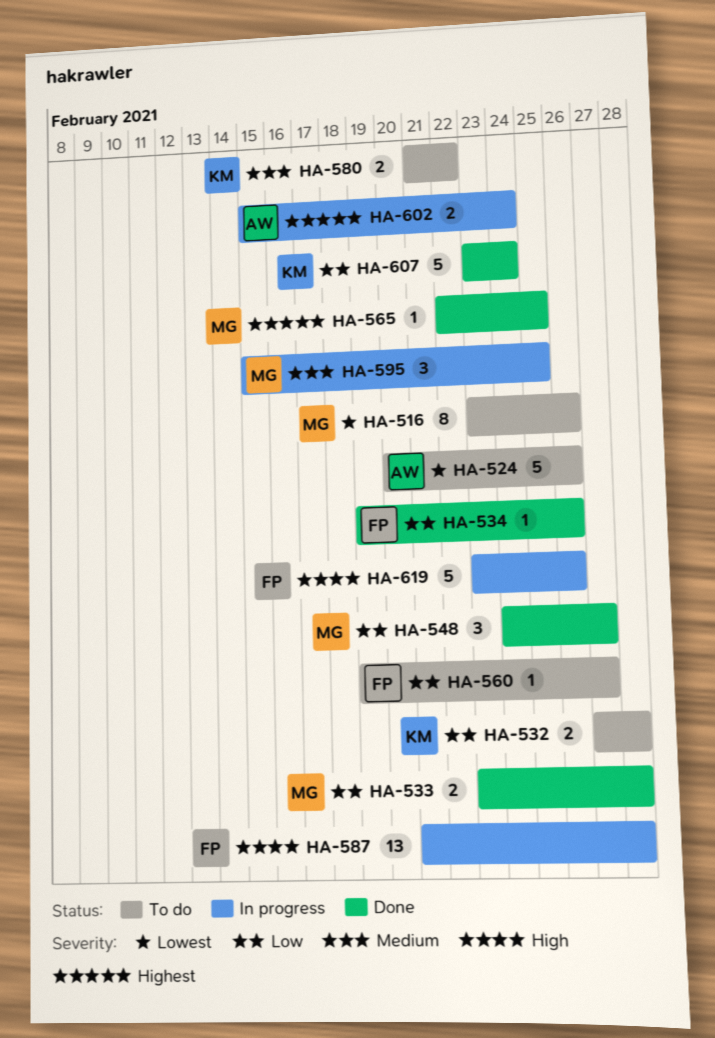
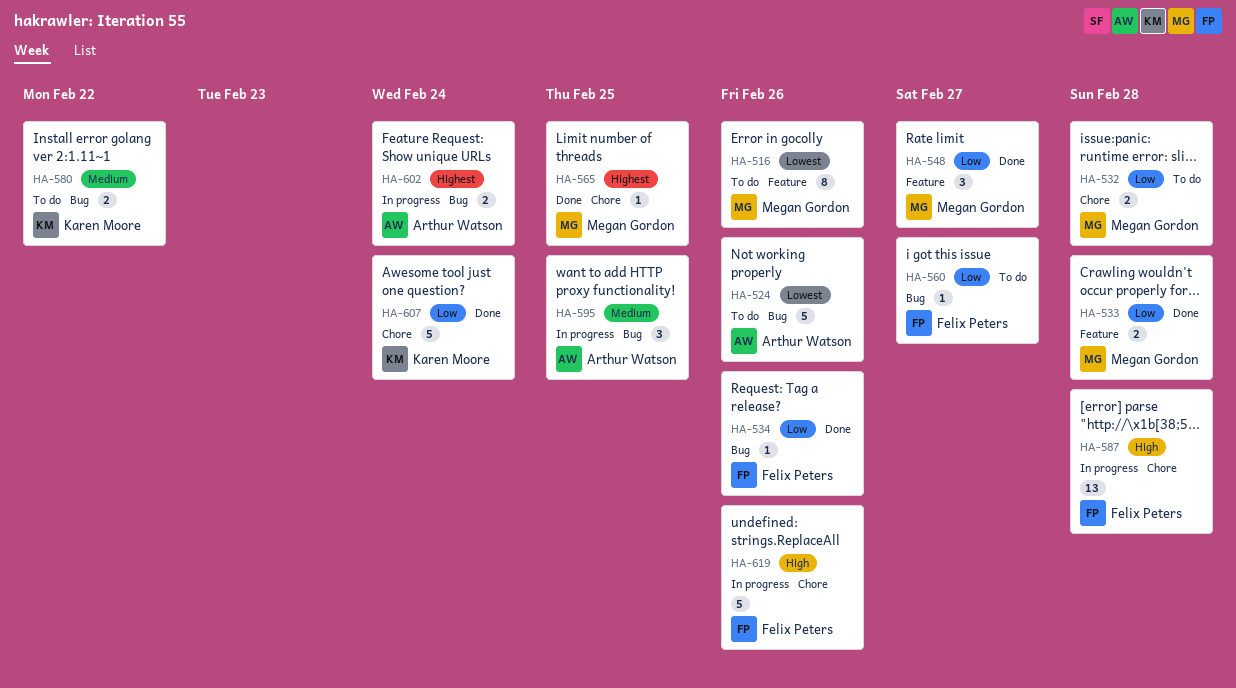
HA-532, owner: Karen Moore -> Megan Gordon
HA-595, owner: Megan Gordon -> Arthur Watson

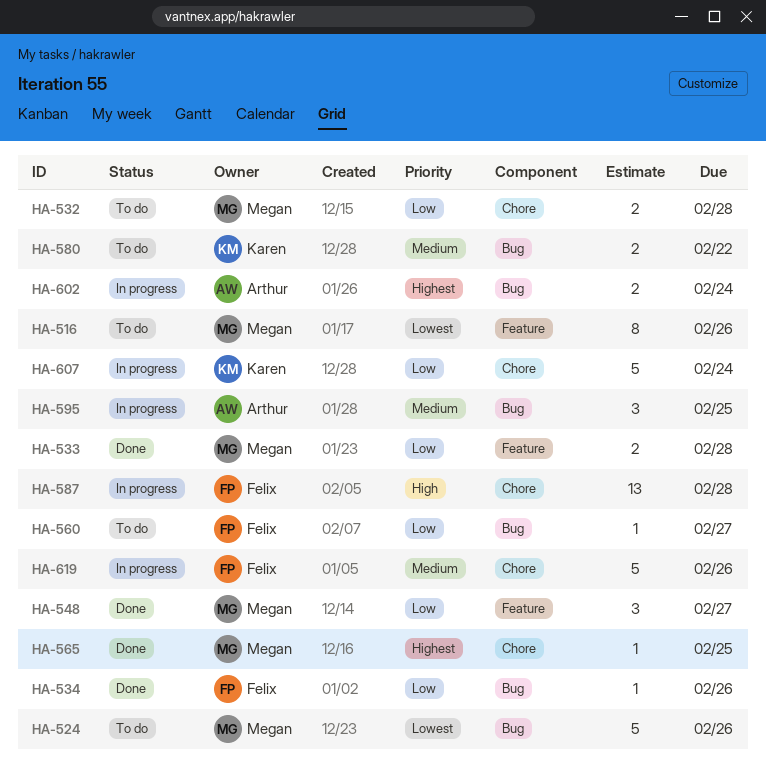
HA-524, owner: Arthur Watson -> Megan Gordon
HA-607, status: Done -> In progress
HA-619, priority: High -> Medium

